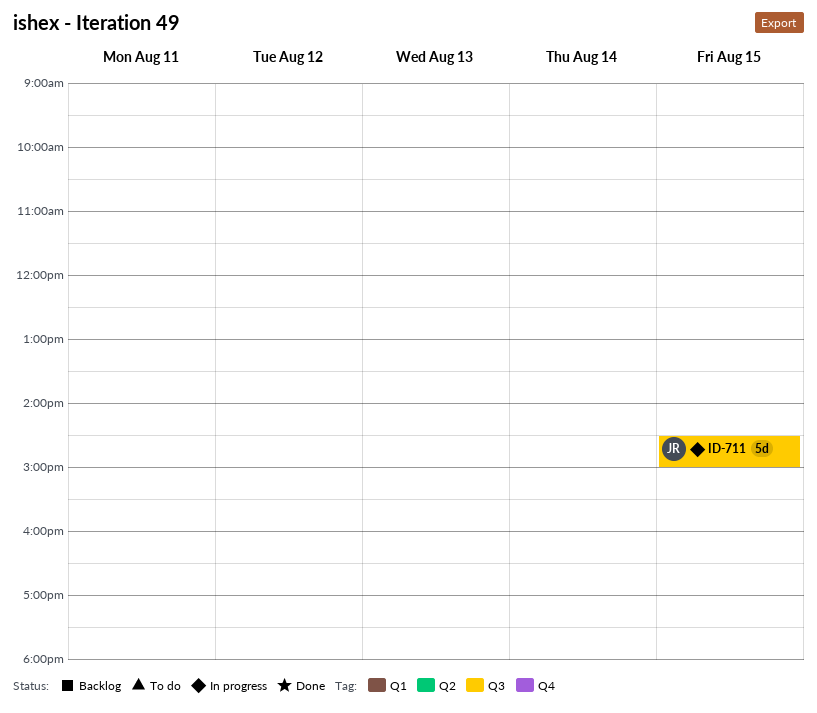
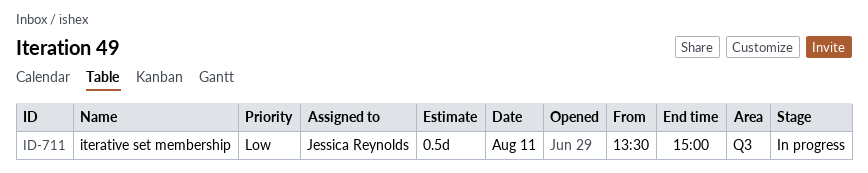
ID-711, estimate: 5d -> 0.5d
ID-711, day: Aug 15 -> Aug 11
ID-711, begins: 14:30 -> 13:30

